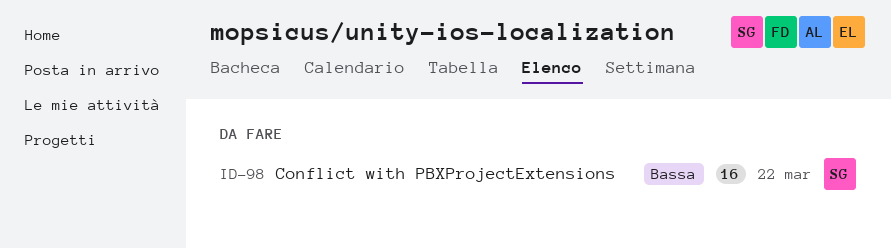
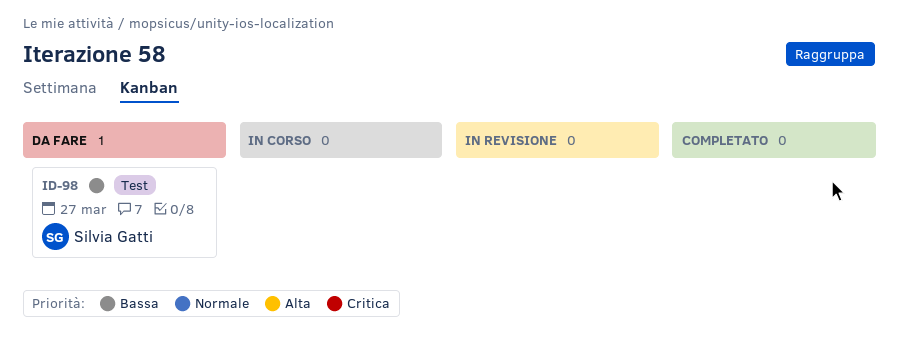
ID-98, due: Mar 22 -> Mar 27

